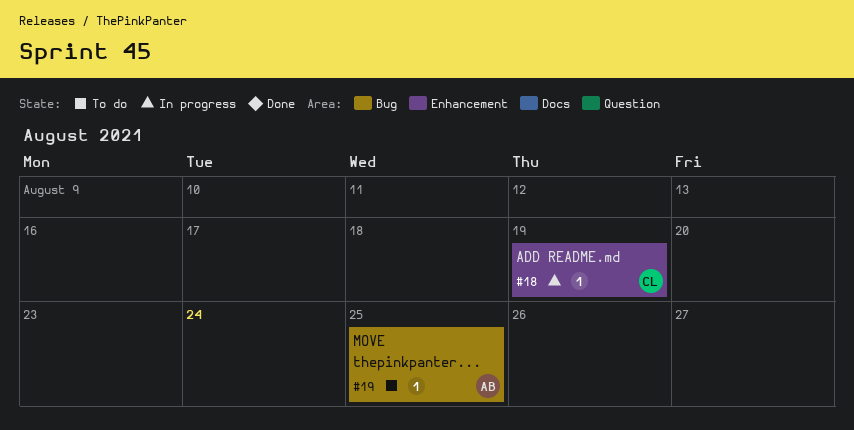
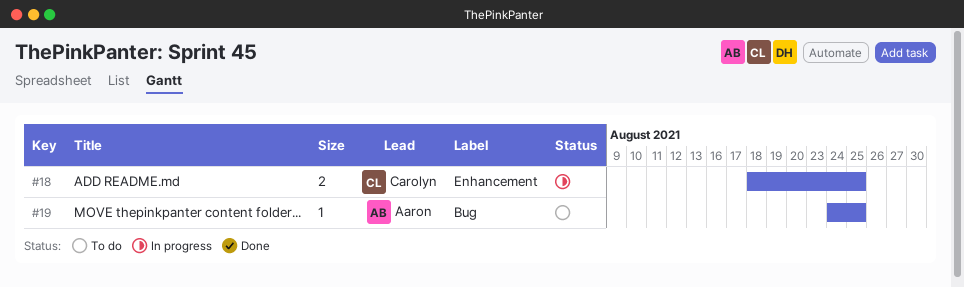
#18, estimate: 1 -> 2
#18, due: Aug 19 -> Aug 25

